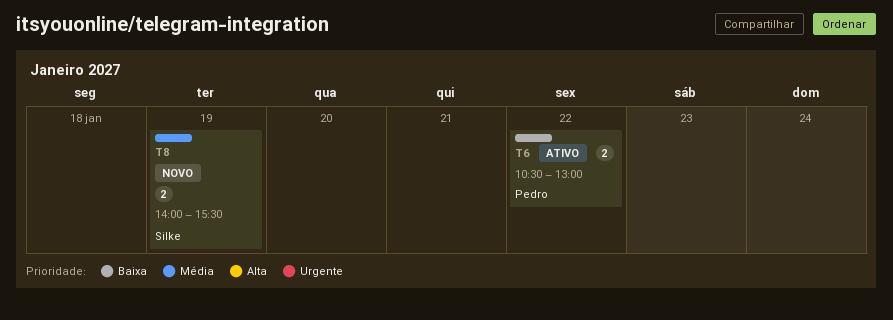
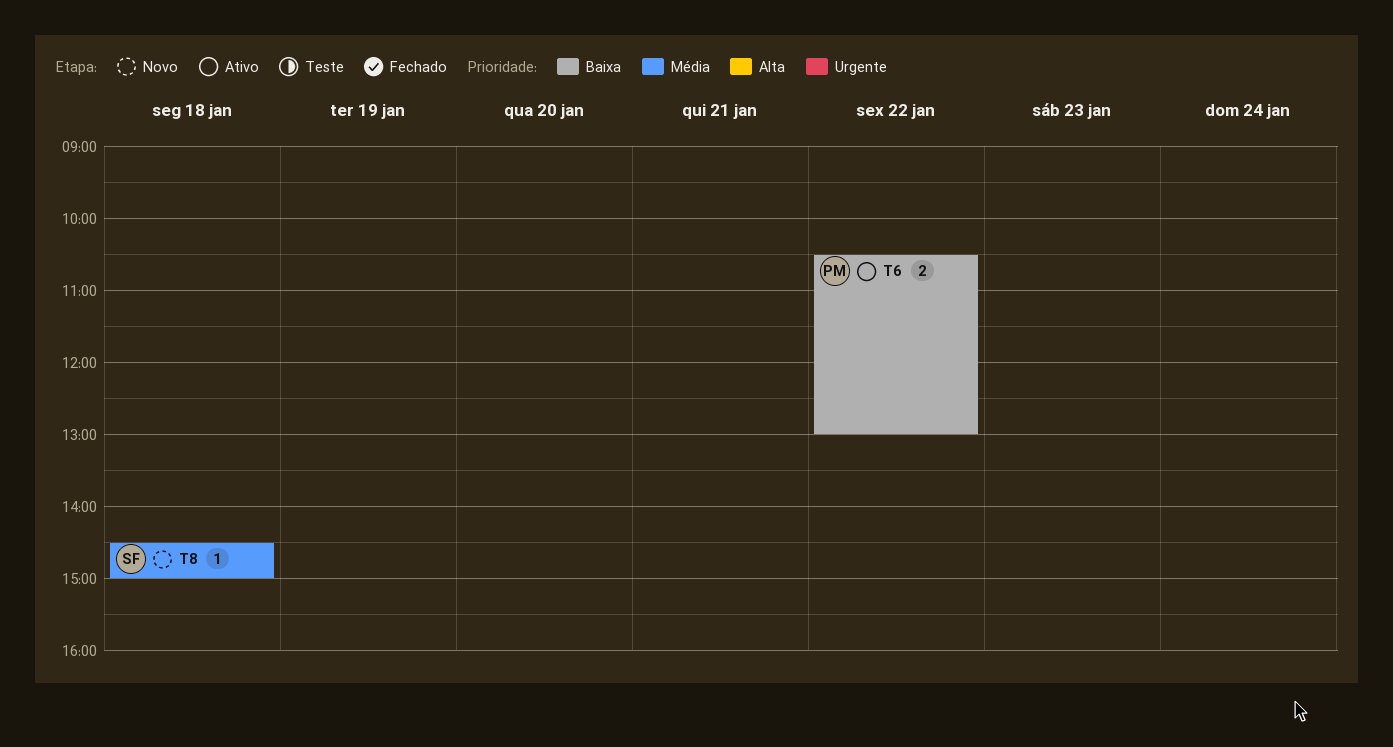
T8, estimate: 2 -> 1
T8, day: Jan 19 -> Jan 18
T8, begins: 14:00 -> 14:30
T8, ends: 15:30 -> 15:00

